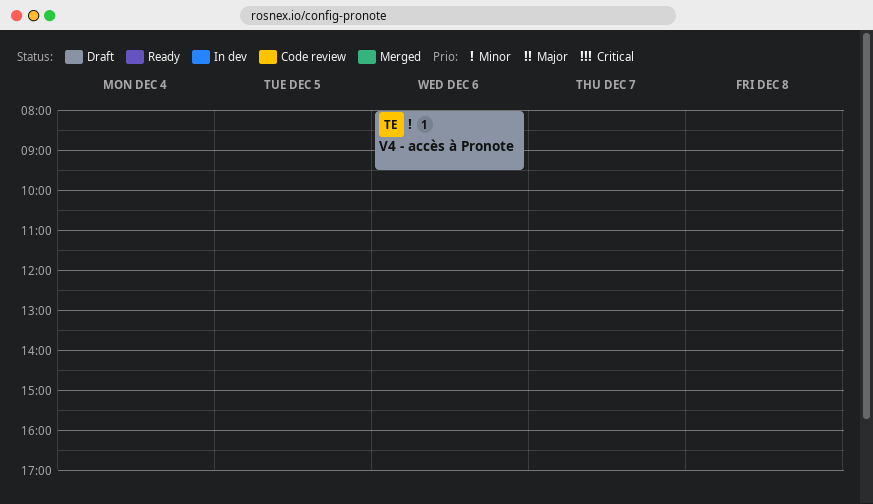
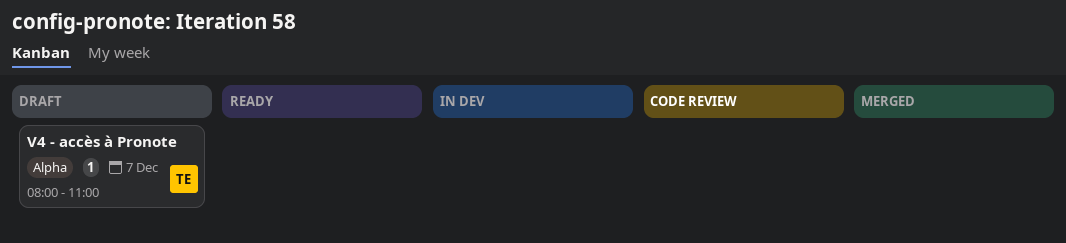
V4 - accès à Pronote, day: Dec 6 -> Dec 7
V4 - accès à Pronote, ends: 09:30 -> 11:00

